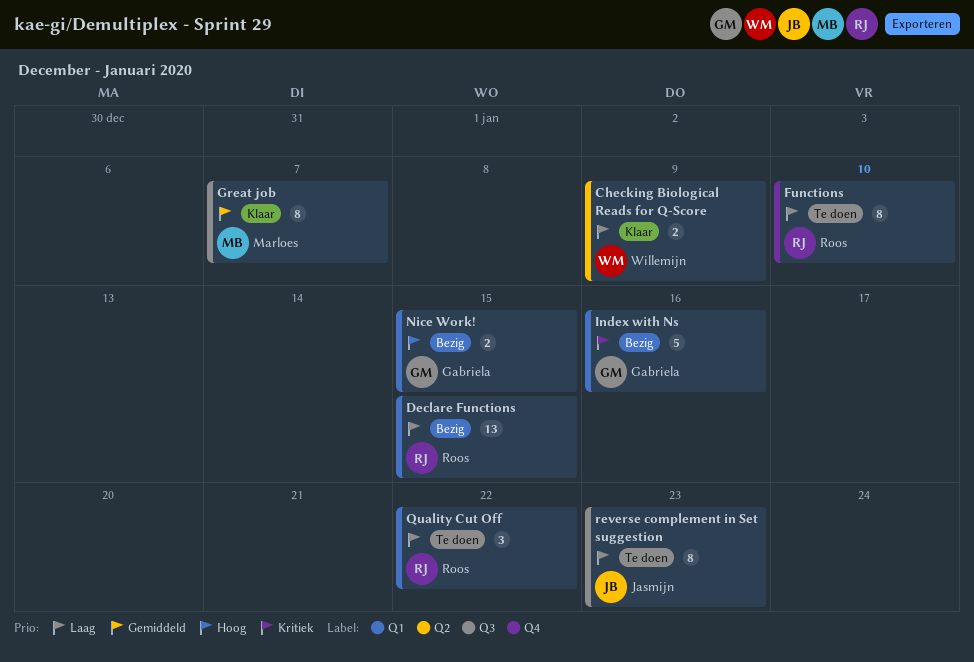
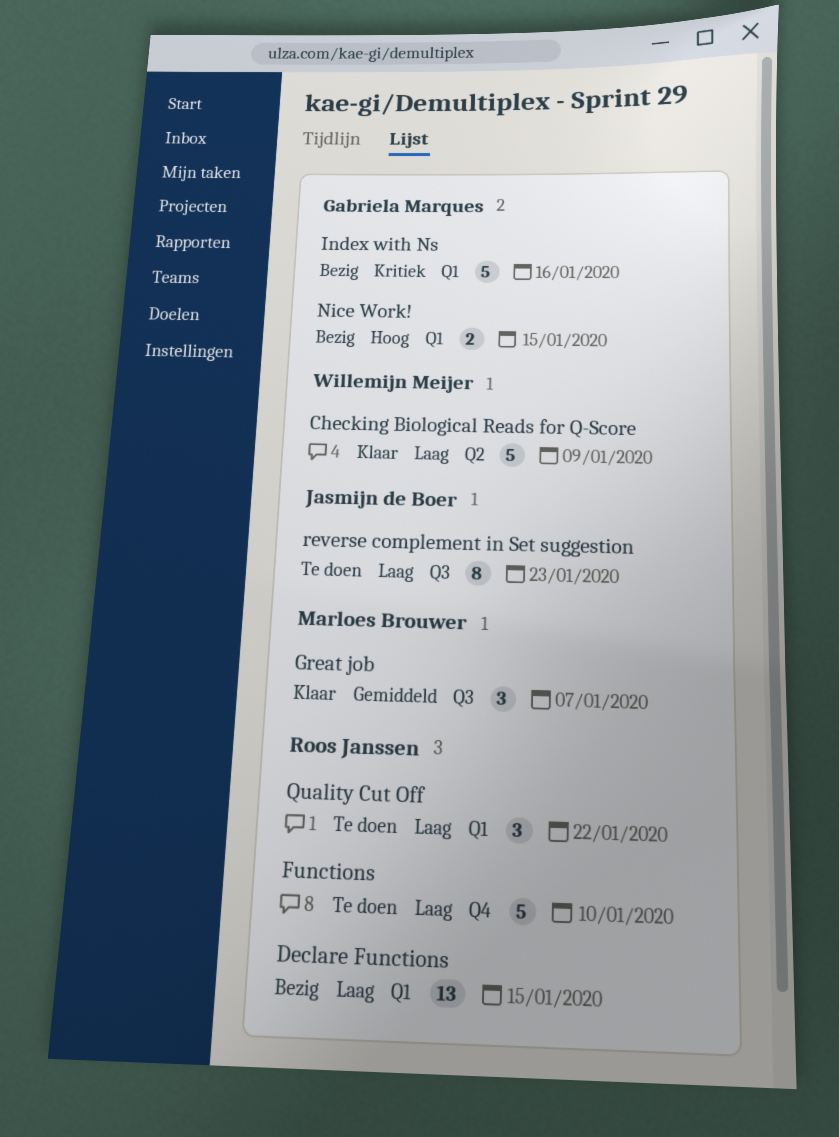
Checking Biological Reads for Q-Score, estimate: 2 -> 5
Functions, estimate: 8 -> 5
Great job, estimate: 8 -> 3

